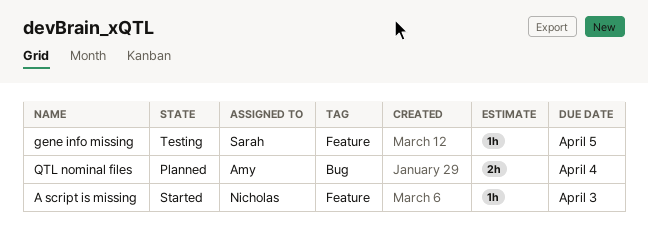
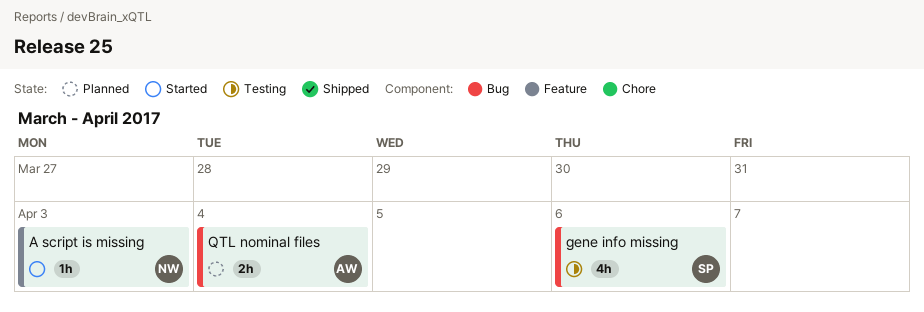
gene info missing, label: Feature -> Bug
gene info missing, estimate: 1h -> 4h
gene info missing, due: Apr 5 -> Apr 6

